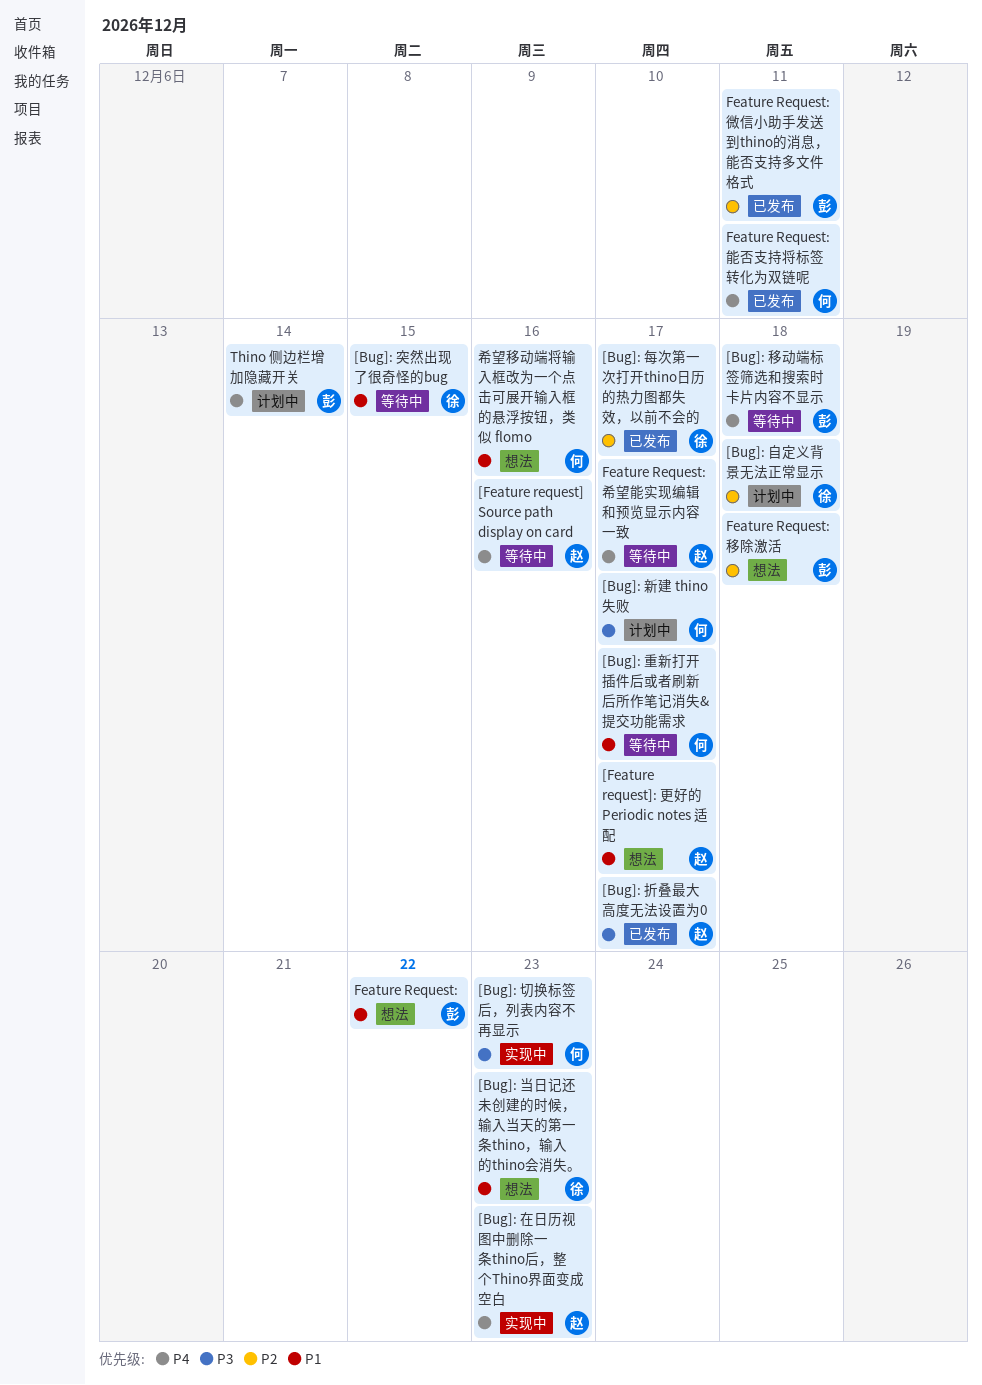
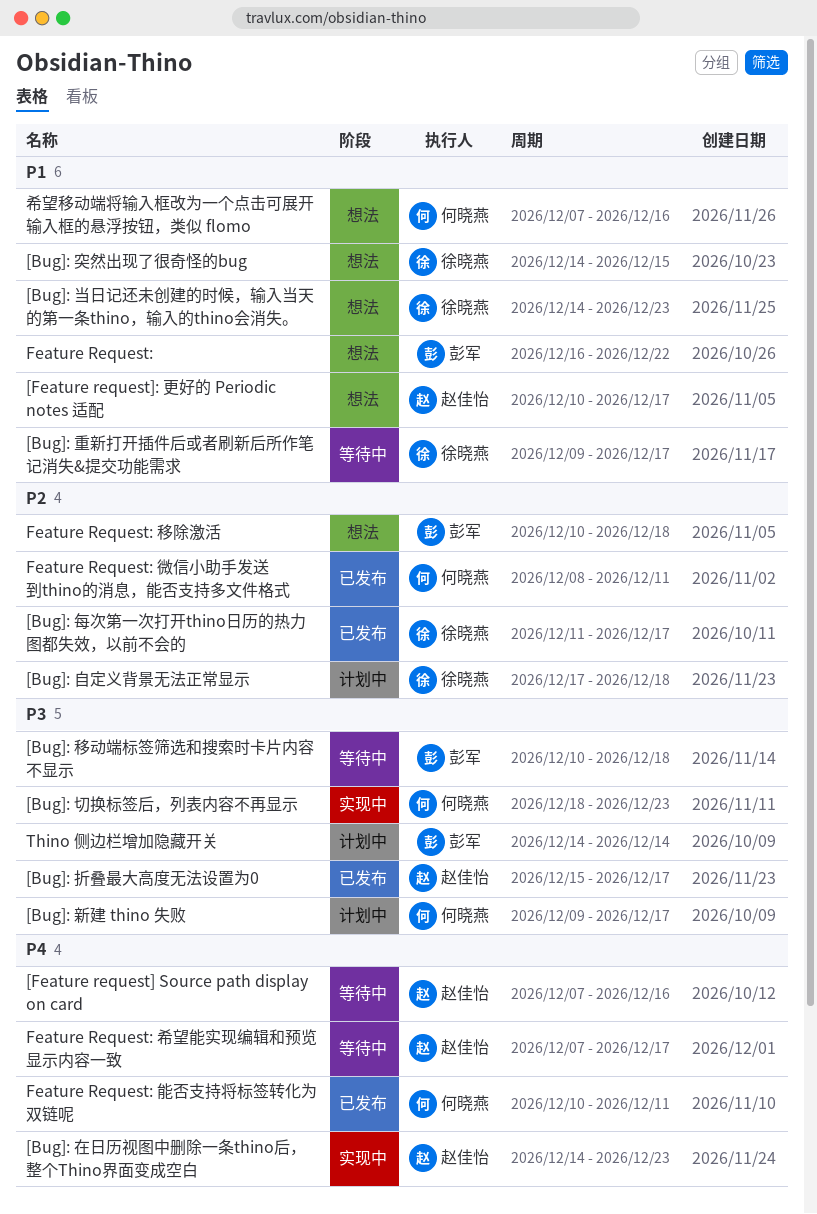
[Bug]: 移动端标签筛选和搜索时卡片内容不显示, priority: P4 -> P3
[Bug]: 突然出现了很奇怪的bug, status: 等待中 -> 想法
[Bug]: 重新打开插件后或者刷新后所作笔记消失&提交功能需求, owner: 何晓燕 -> 徐晓燕
Feature Request: 微信小助手发送到thino的消息，能否支持多文件格式, owner: 彭军 -> 何晓燕
Thino 侧边栏增加隐藏开关, priority: P4 -> P3

